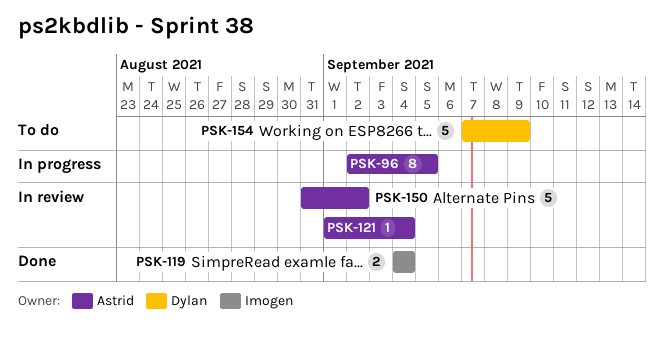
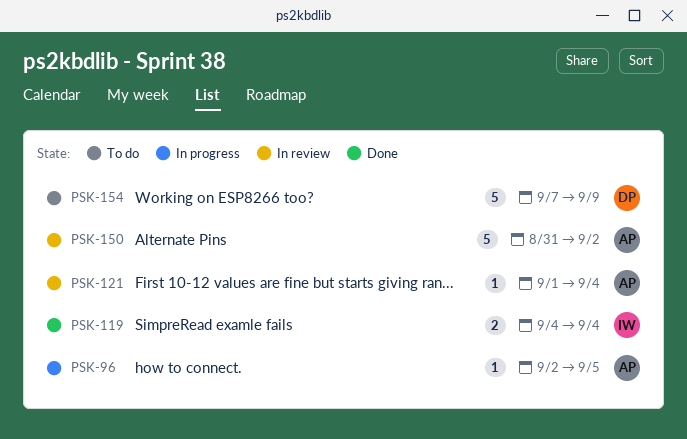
PSK-96, estimate: 8 -> 1

